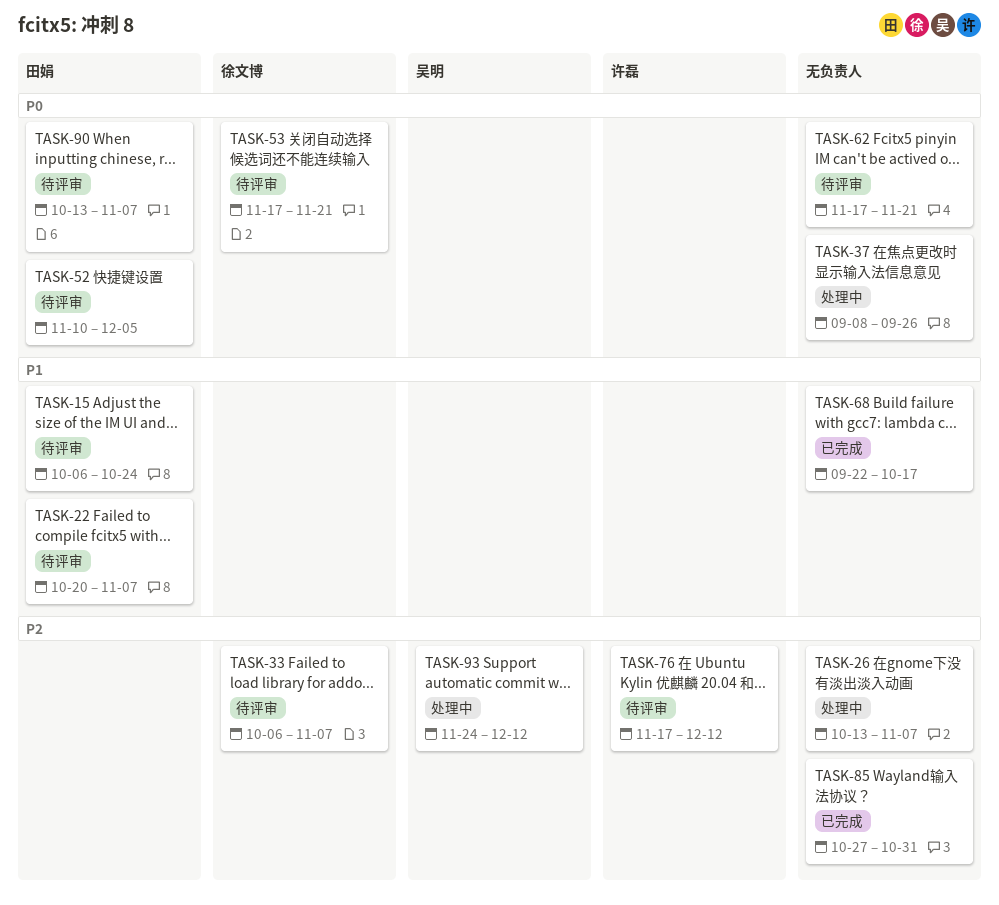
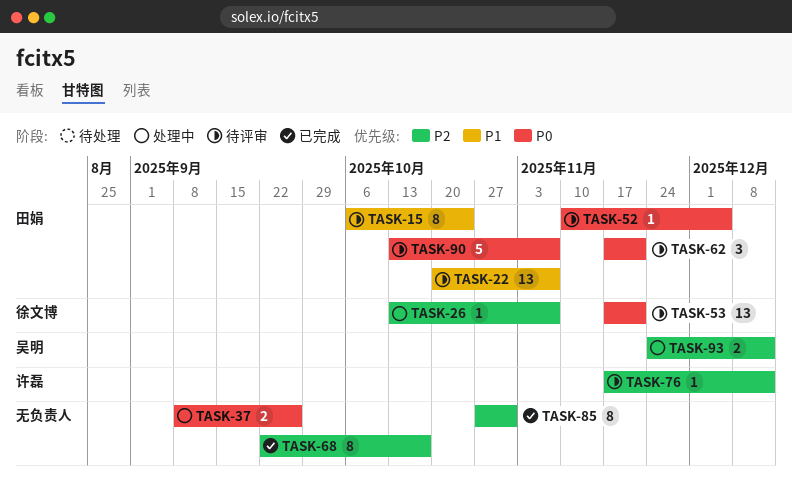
TASK-26, owner: none -> 徐文博
TASK-33: present -> none
TASK-62, owner: none -> 田娟
TASK-68, priority: P1 -> P2

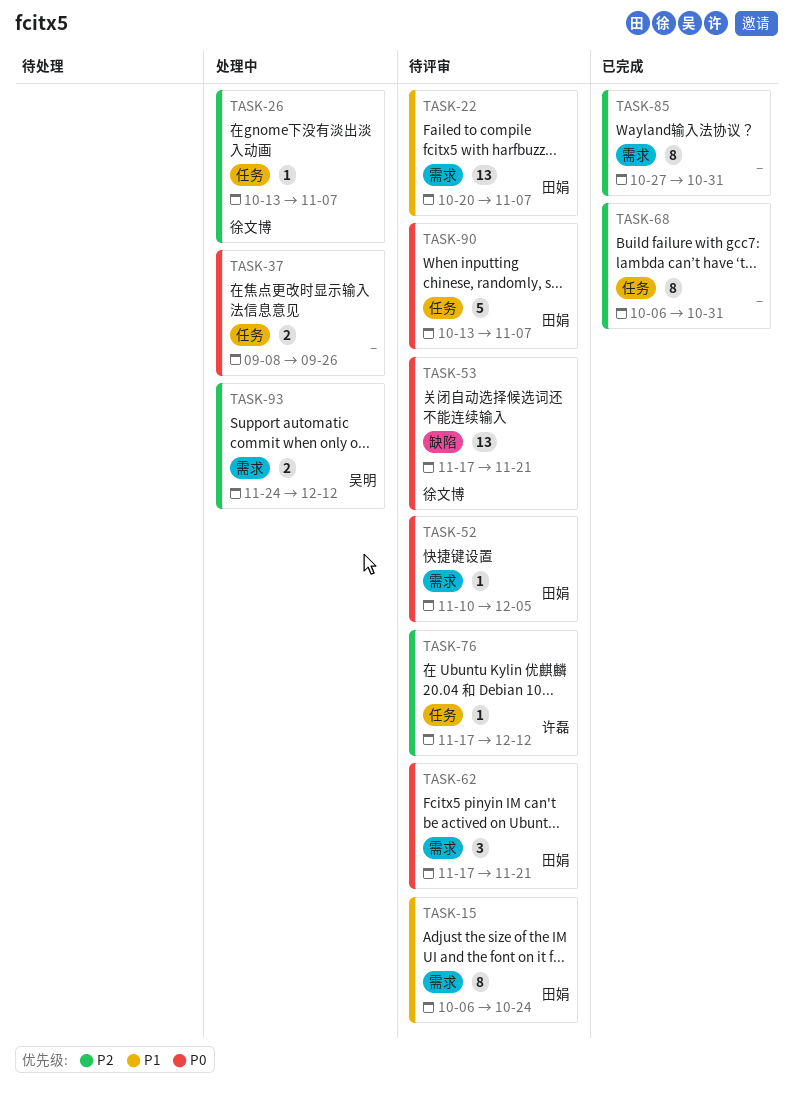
TASK-68, start: Sep 22 -> Oct 6
TASK-68, due: Oct 17 -> Oct 31

